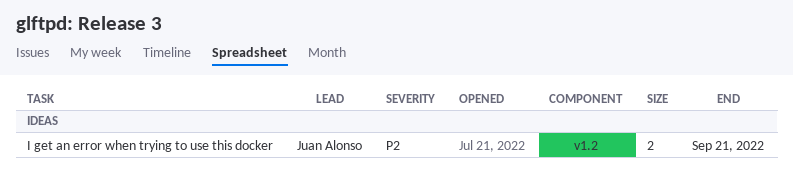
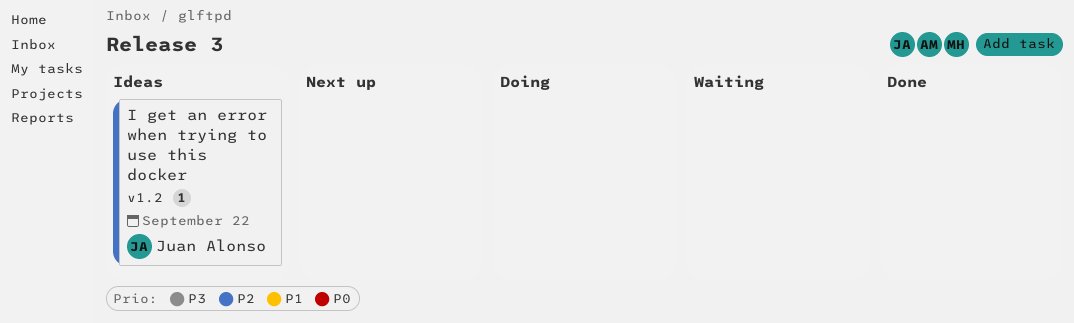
I get an error when trying to use this docker, estimate: 2 -> 1
I get an error when trying to use this docker, due: Sep 21 -> Sep 22

